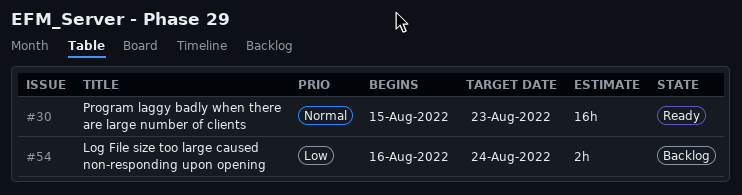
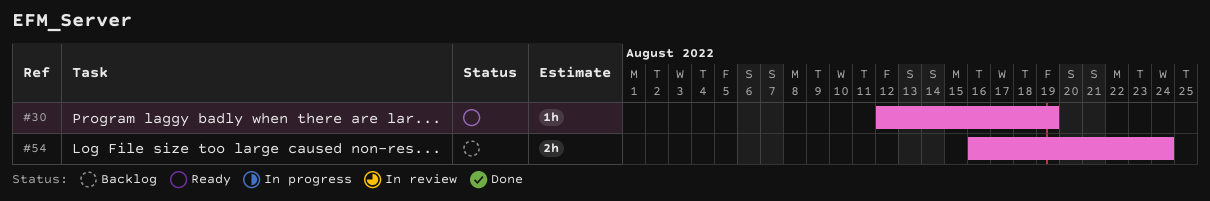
#30, estimate: 16h -> 1h
#30, start: Aug 15 -> Aug 12
#30, due: Aug 23 -> Aug 19

